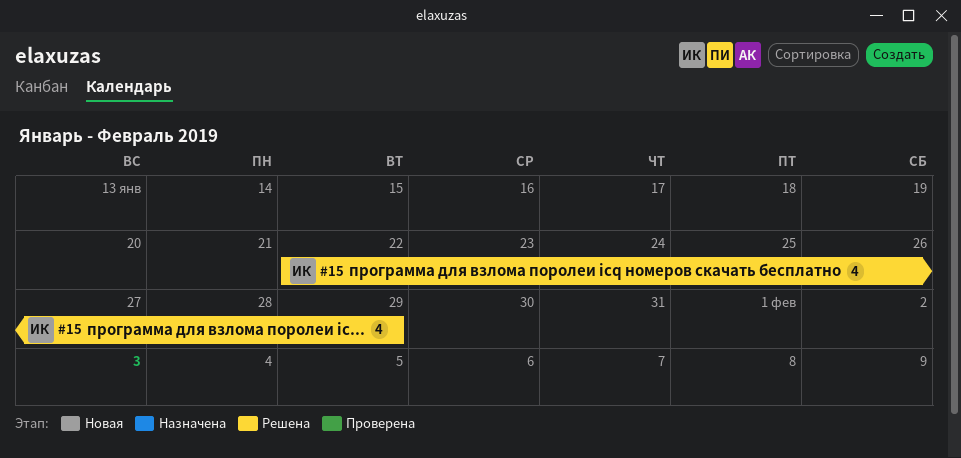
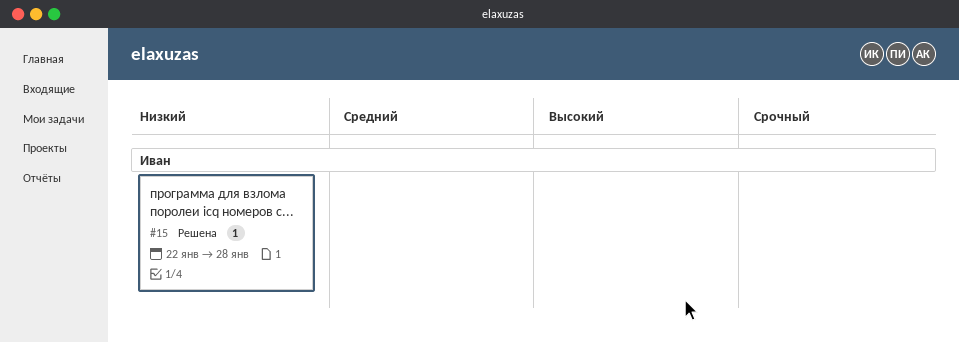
#15, estimate: 4 -> 1
#15, due: Jan 29 -> Jan 28

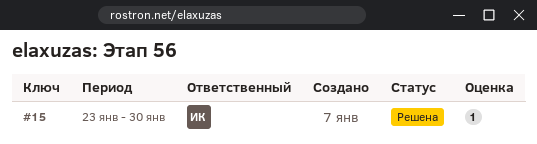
#15, start: Jan 22 -> Jan 23
#15, due: Jan 28 -> Jan 30

